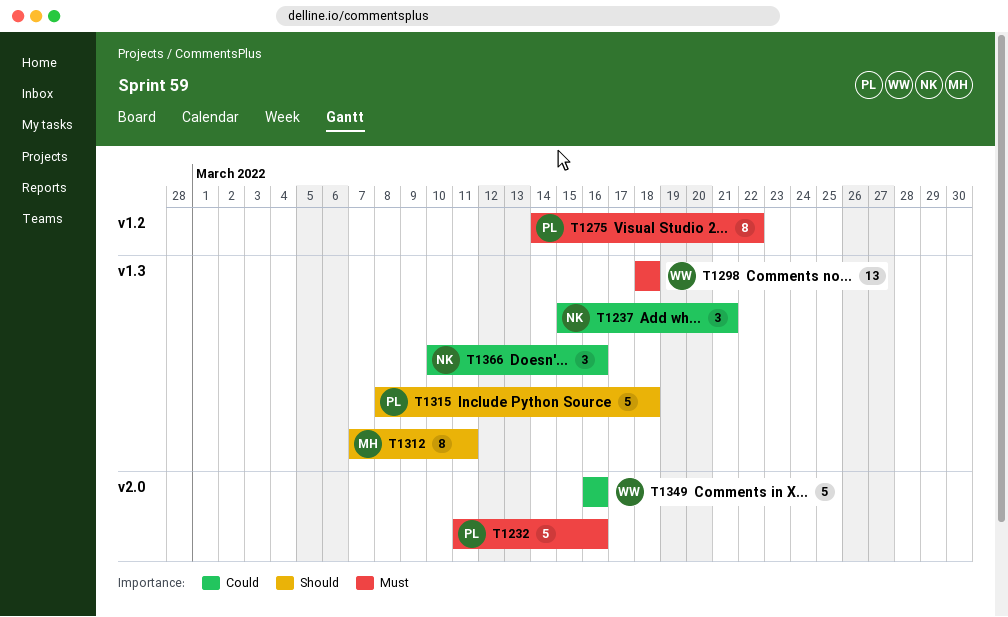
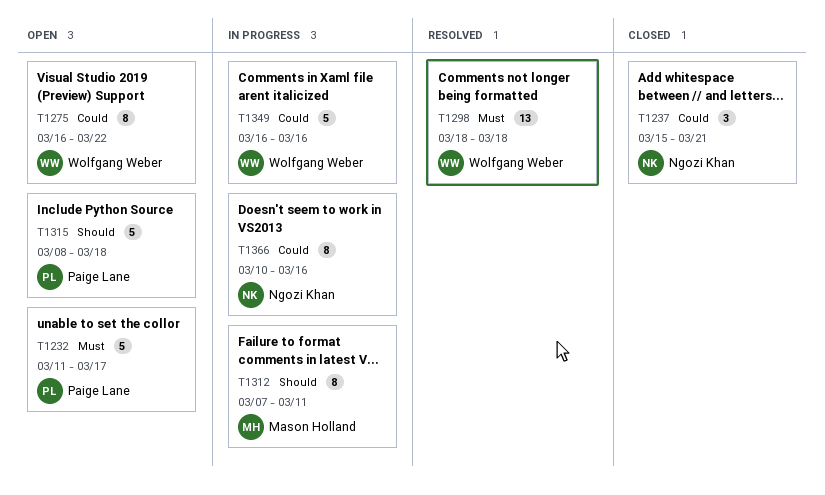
T1232, due: Mar 16 -> Mar 17
T1275, owner: Paige Lane -> Wolfgang Weber
T1275, priority: Must -> Could
T1275, start: Mar 14 -> Mar 16
T1366, estimate: 3 -> 8

